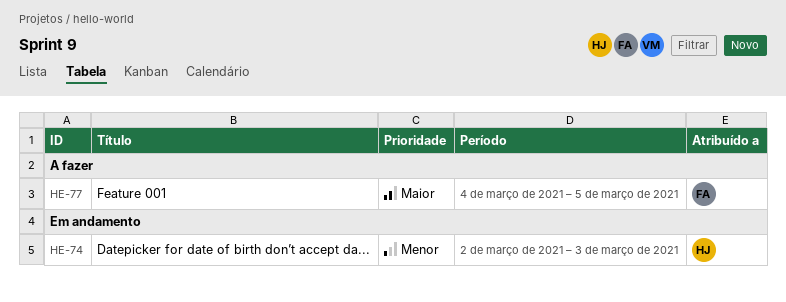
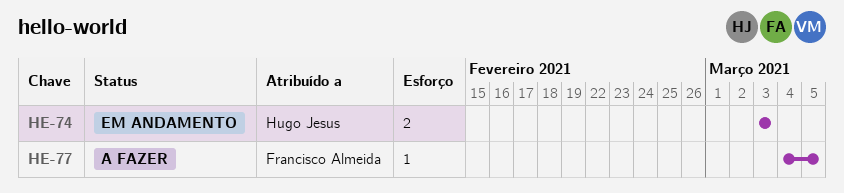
HE-74, start: Mar 2 -> Mar 3

